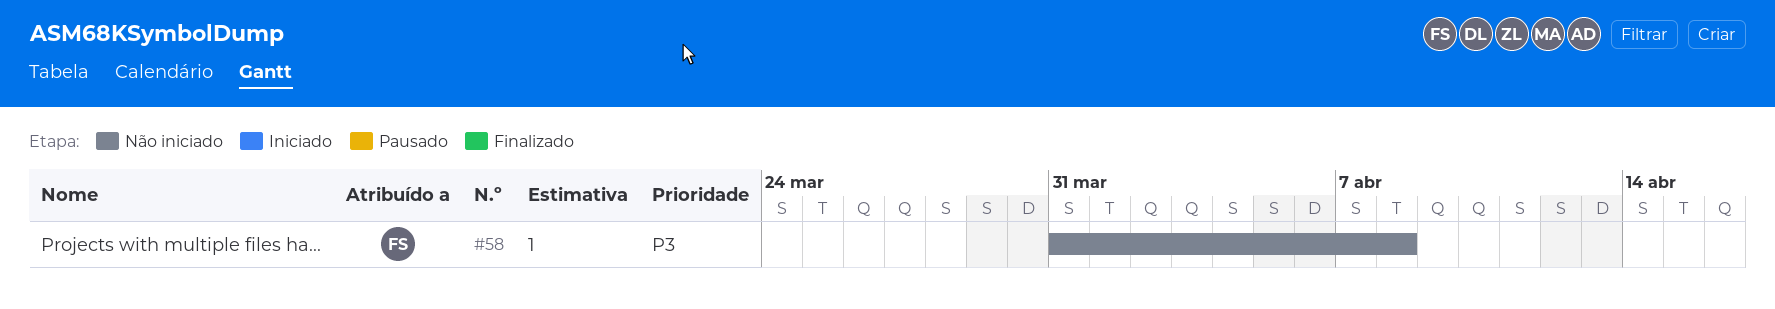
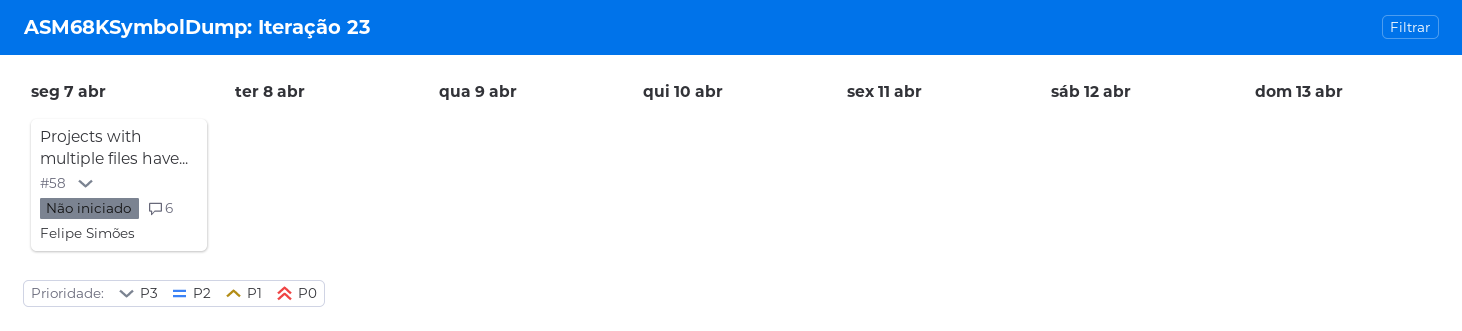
#58, due: Apr 8 -> Apr 7

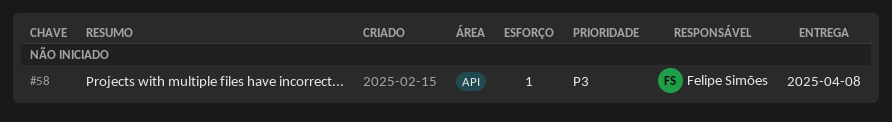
#58, due: Apr 7 -> Apr 8

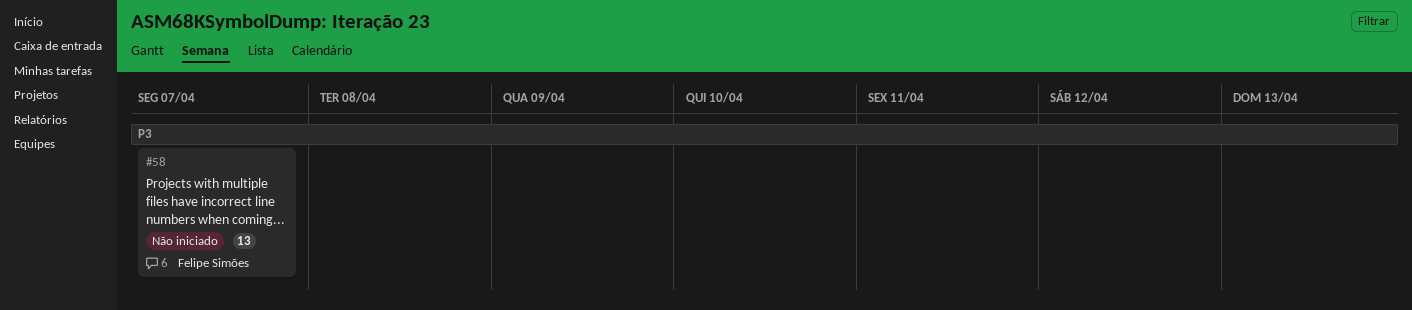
#58, estimate: 1 -> 13
#58, due: Apr 8 -> Apr 7

